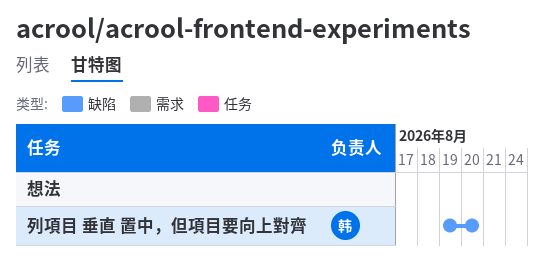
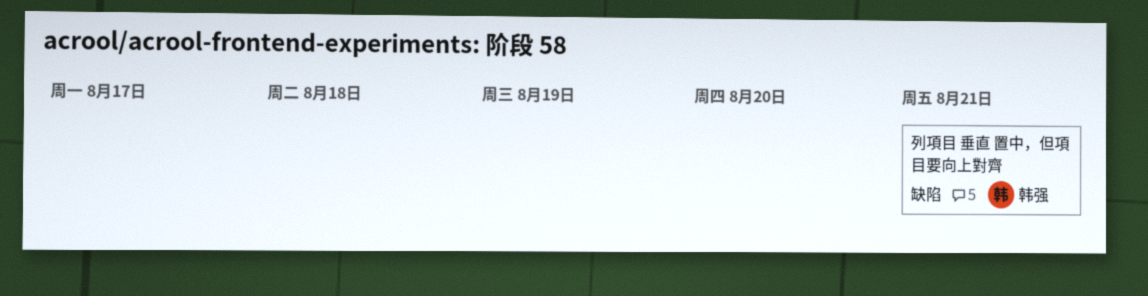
列項目 垂直 置中，但項目要向上對齊, due: Aug 20 -> Aug 21

